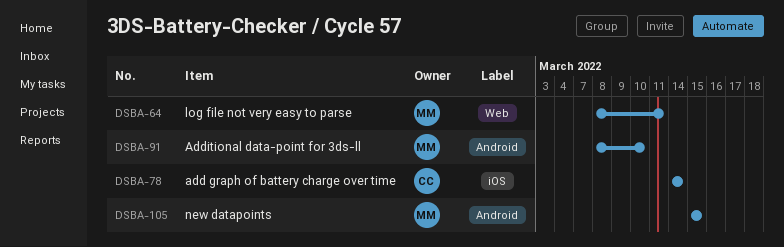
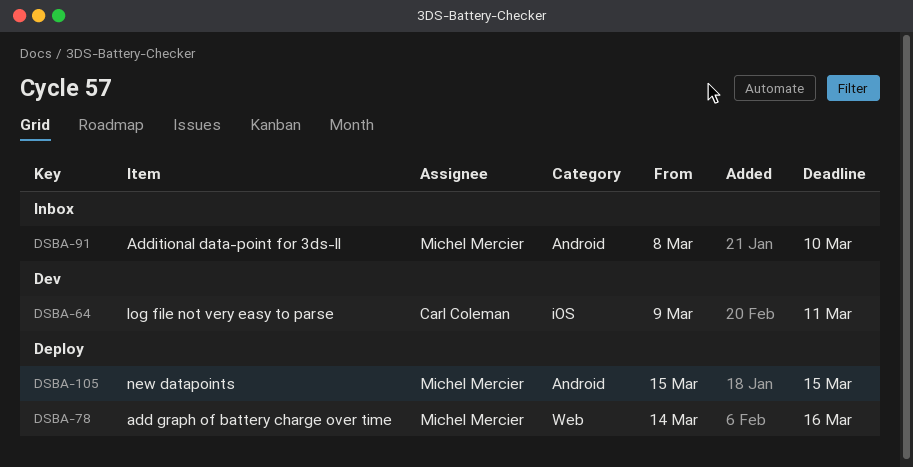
DSBA-64, owner: Michel Mercier -> Carl Coleman
DSBA-64, label: Web -> iOS
DSBA-64, start: Mar 8 -> Mar 9
DSBA-78, owner: Carl Coleman -> Michel Mercier
DSBA-78, label: iOS -> Web
DSBA-78, due: Mar 14 -> Mar 16

